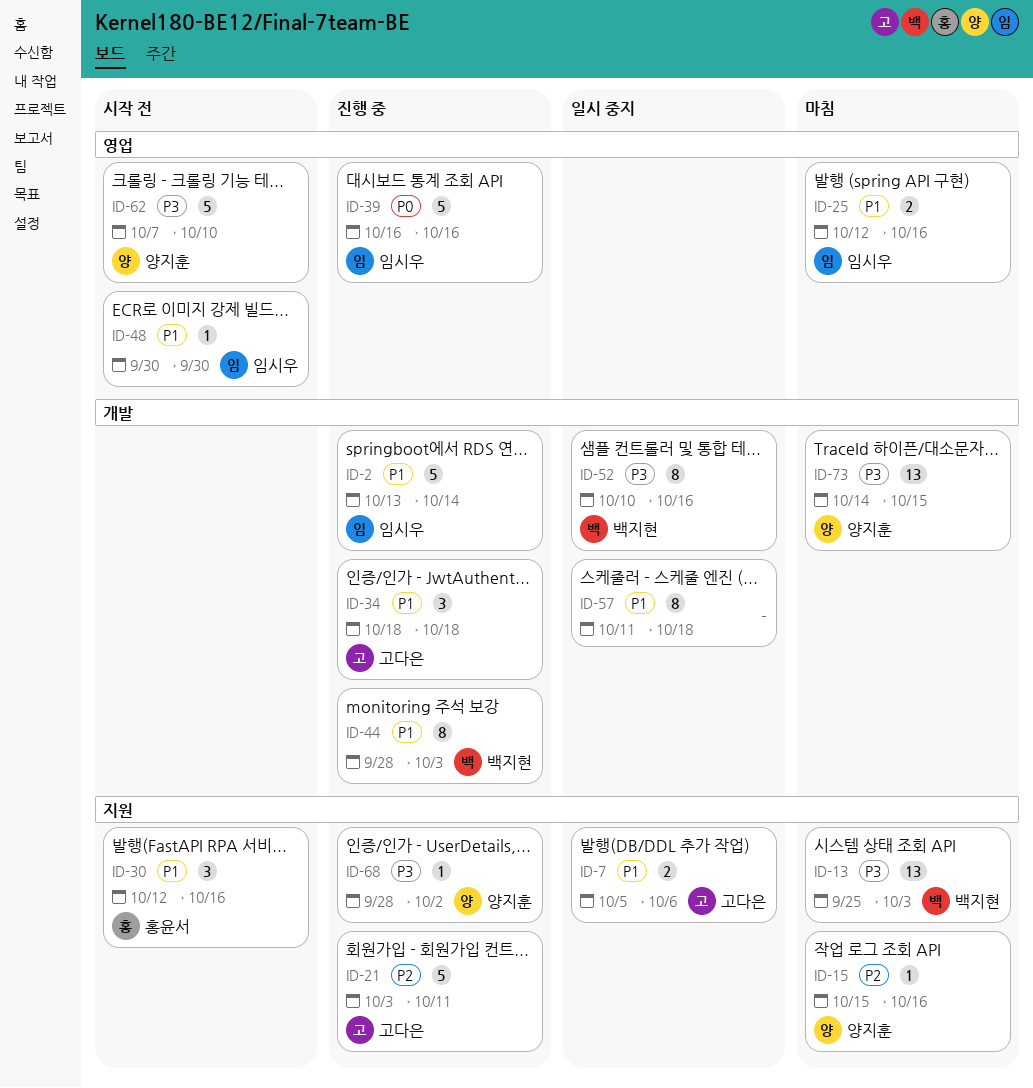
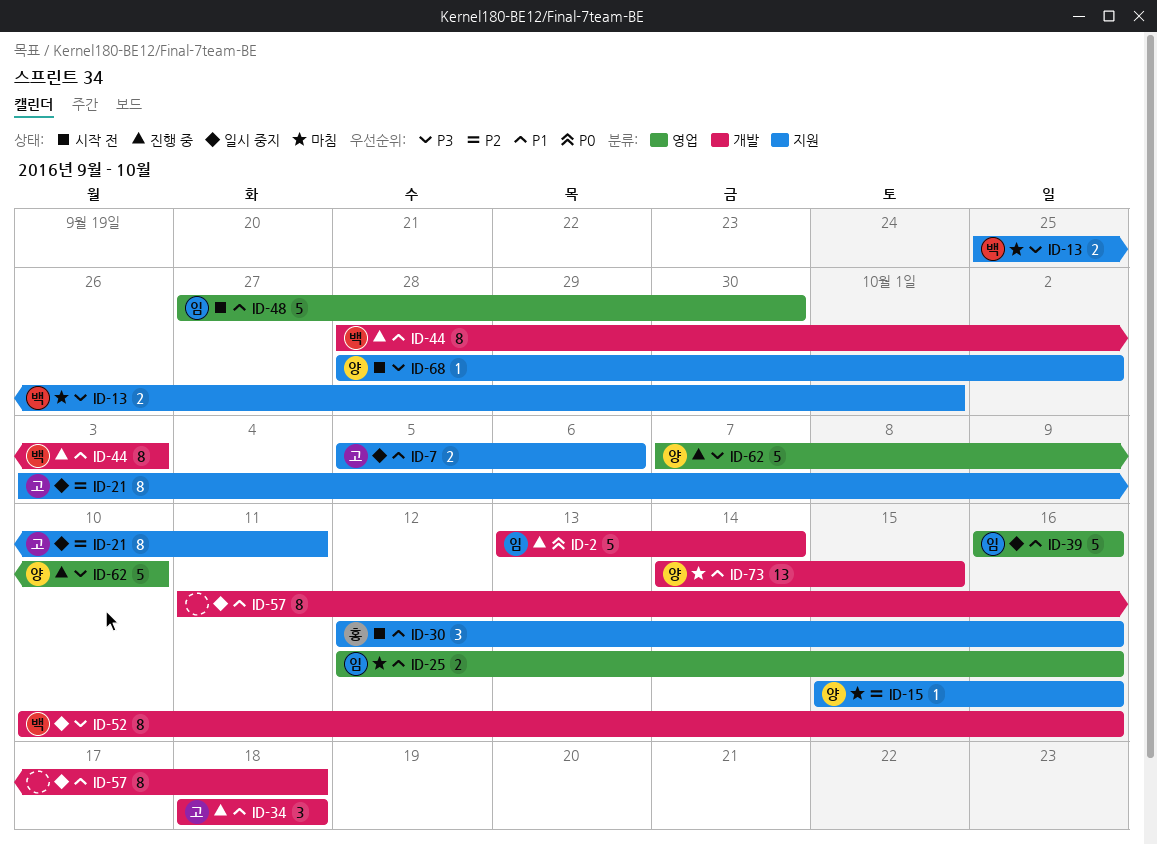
ID-2, priority: P1 -> P0
ID-13, estimate: 13 -> 2
ID-13, due: Oct 3 -> Oct 1
ID-21, status: 진행 중 -> 일시 중지
ID-21, estimate: 5 -> 8
ID-39, status: 진행 중 -> 일시 중지
ID-39, priority: P0 -> P1
ID-48, estimate: 1 -> 5
ID-48, start: Sep 30 -> Sep 27
ID-62, status: 시작 전 -> 진행 중
ID-68, status: 진행 중 -> 시작 전
ID-73, priority: P3 -> P1

